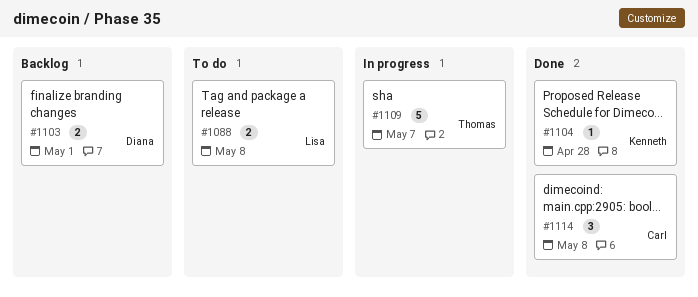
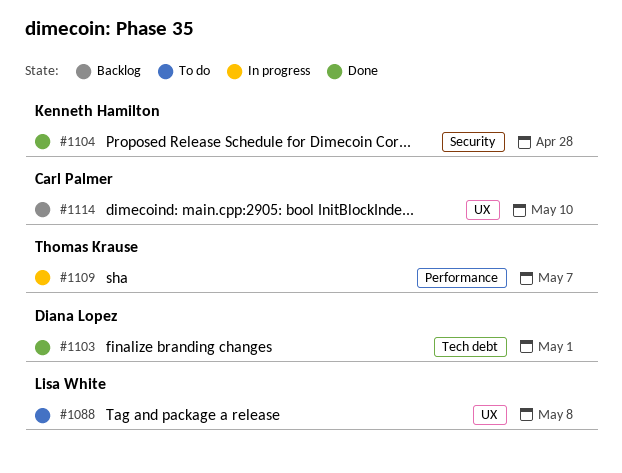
#1103, status: Backlog -> Done
#1114, status: Done -> Backlog
#1114, due: May 8 -> May 10

